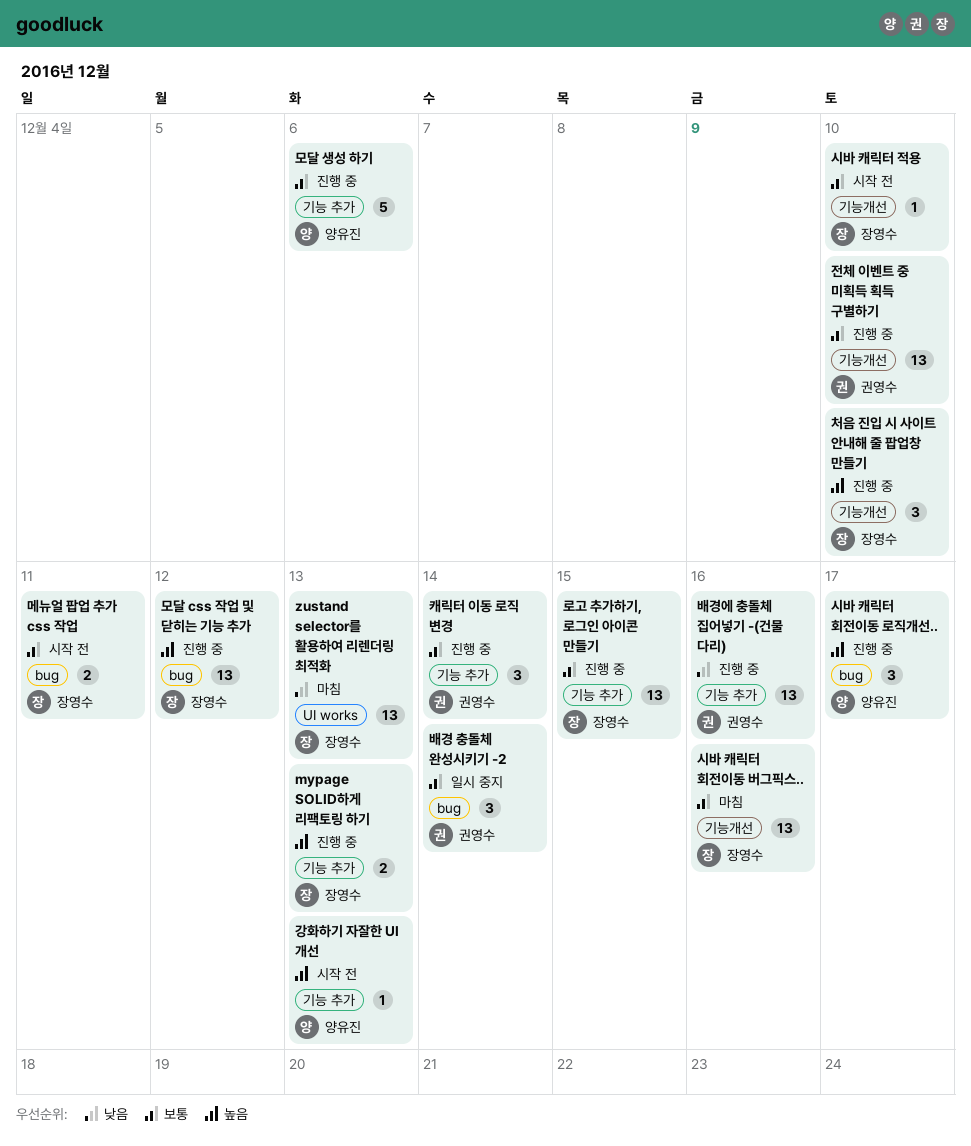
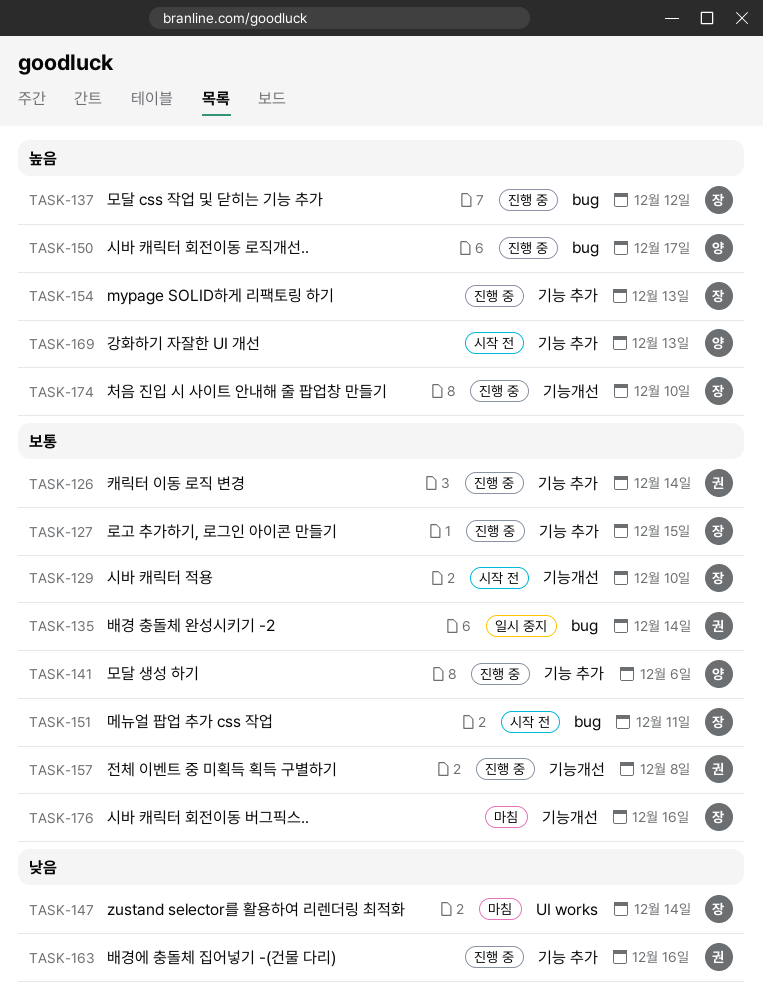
zustand selector를 활용하여 리렌더링 최적화, due: Dec 13 -> Dec 14
전체 이벤트 중 미획득 획득 구별하기, due: Dec 10 -> Dec 8

